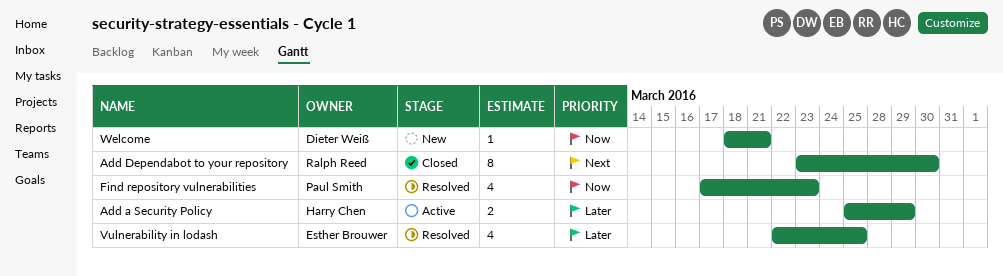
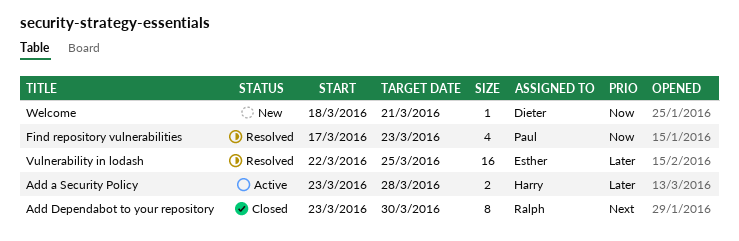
Add a Security Policy, start: Mar 25 -> Mar 23
Add a Security Policy, due: Mar 29 -> Mar 28
Vulnerability in lodash, estimate: 4 -> 16

